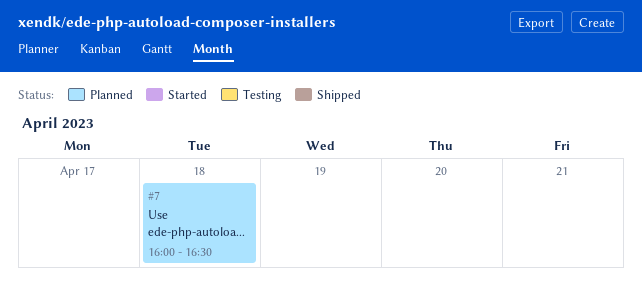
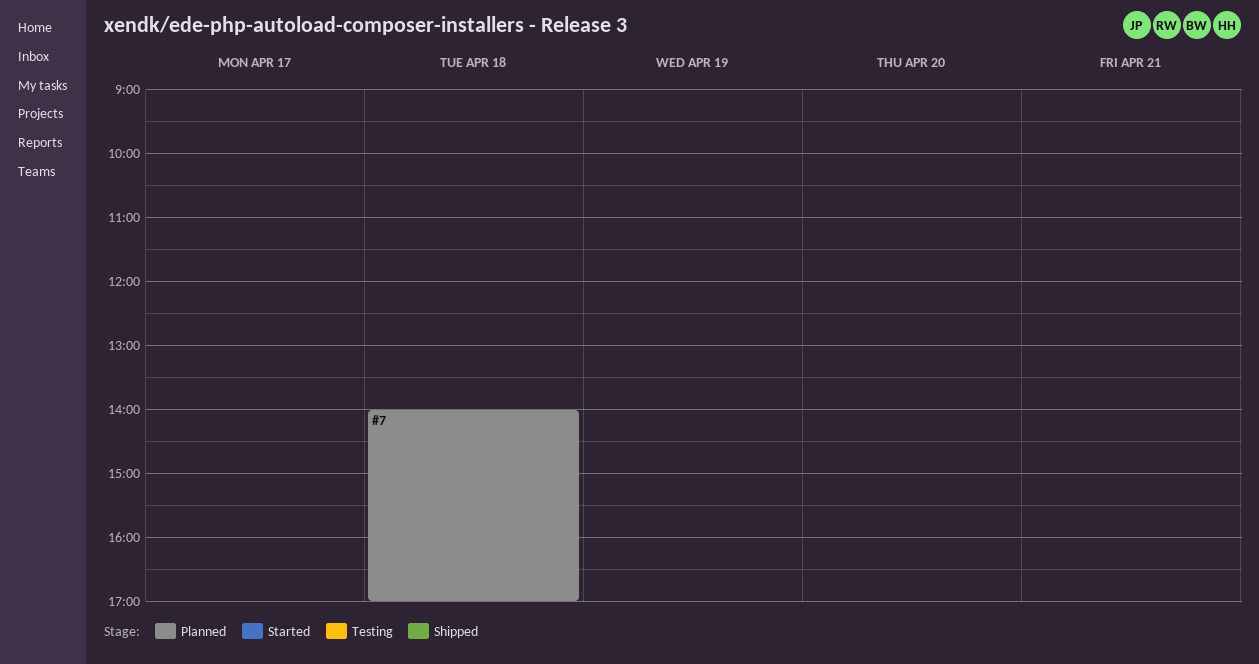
#7, begins: 16:00 -> 14:00
#7, ends: 16:30 -> 17:00

